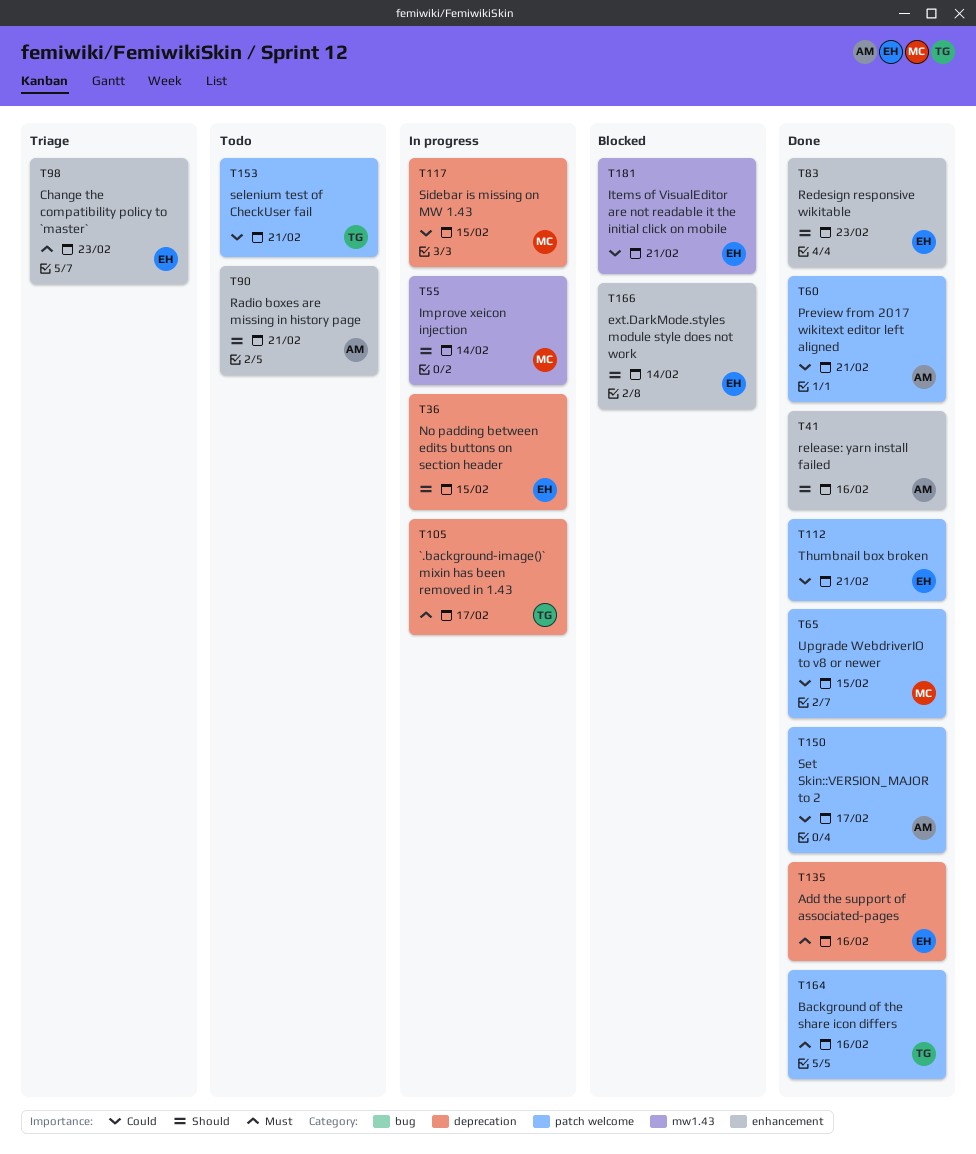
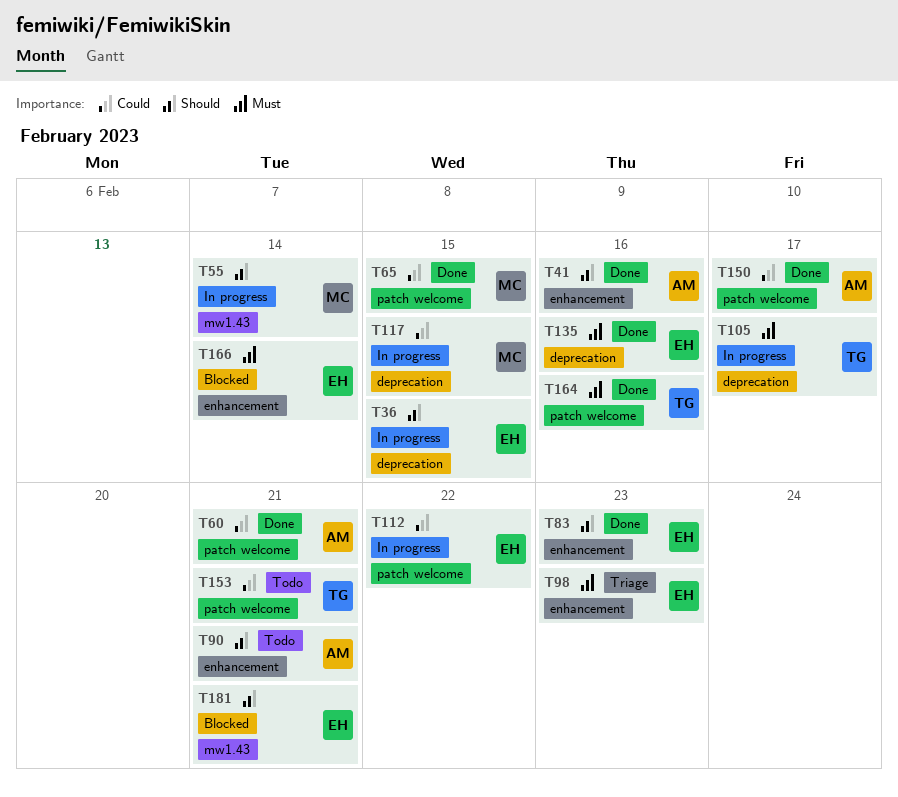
T112, status: Done -> In progress
T112, due: Feb 21 -> Feb 22
T166, priority: Should -> Must
T181, priority: Could -> Should

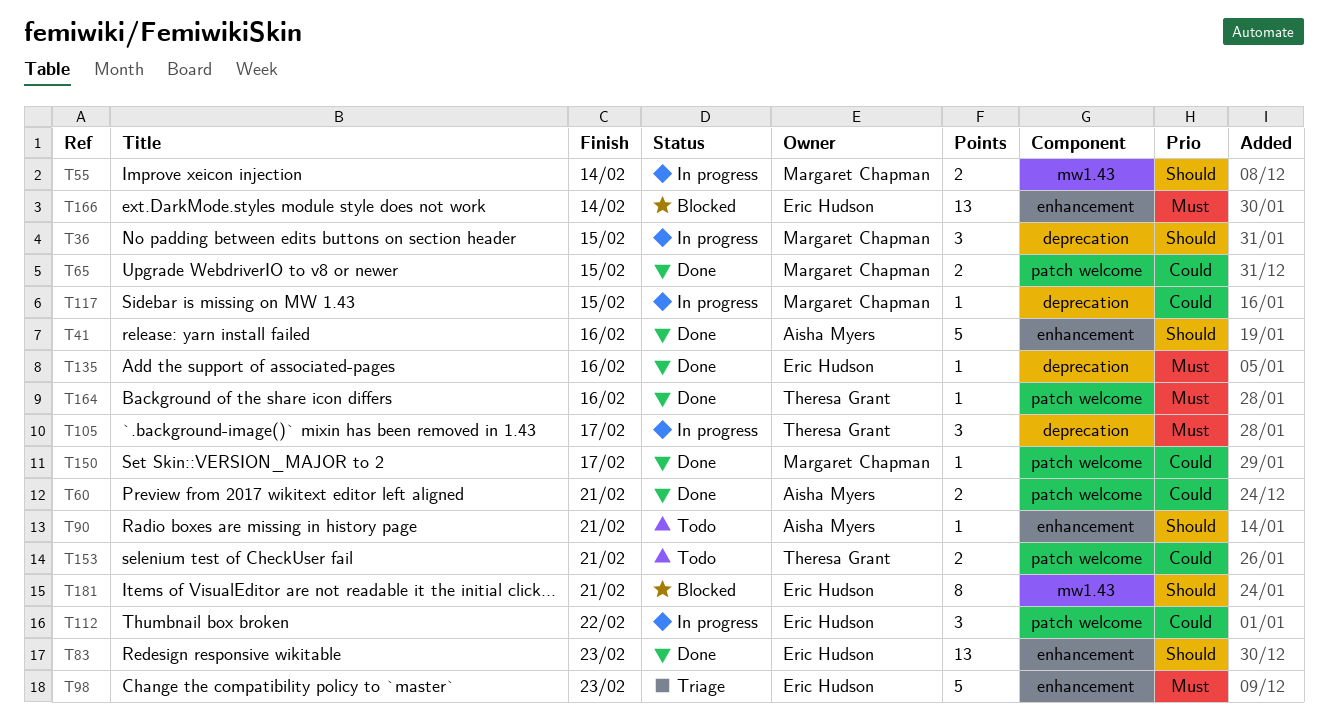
T36, owner: Eric Hudson -> Margaret Chapman
T150, owner: Aisha Myers -> Margaret Chapman

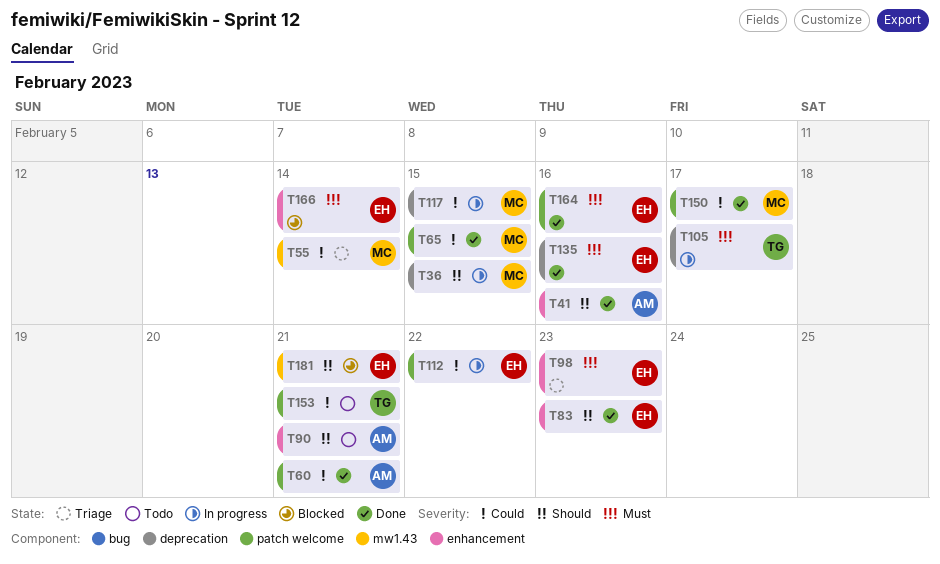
T55, status: In progress -> Triage
T55, priority: Should -> Could
T164, owner: Theresa Grant -> Eric Hudson

